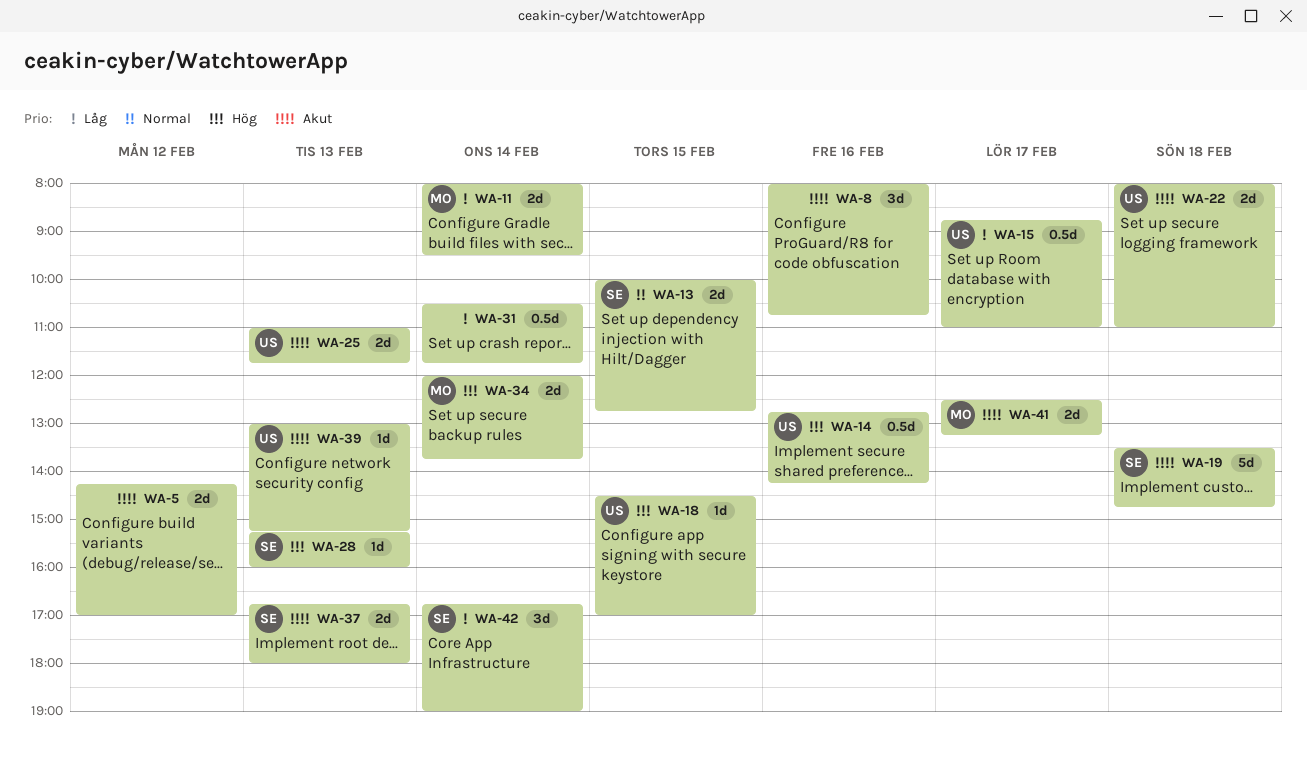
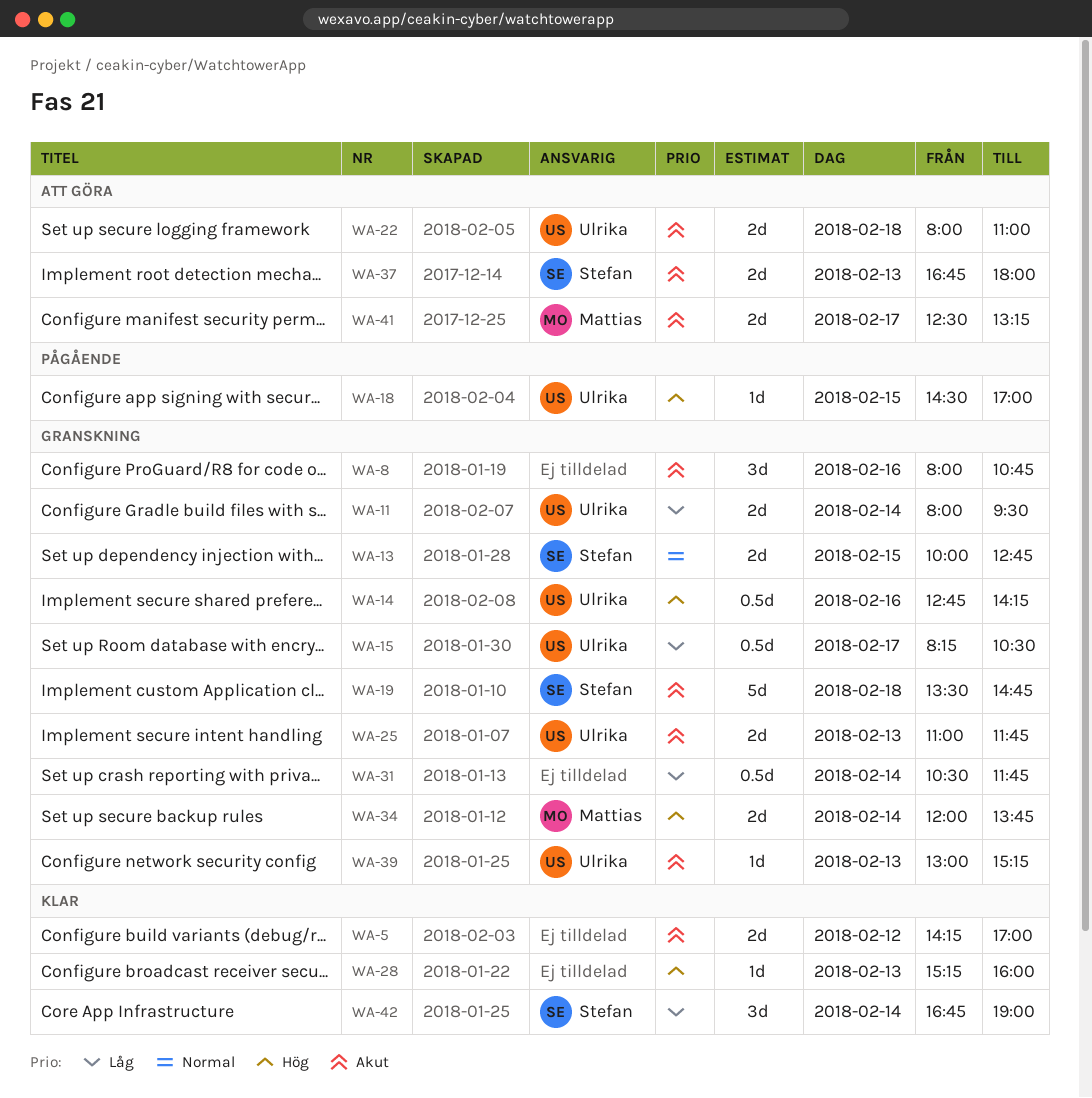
WA-11, owner: Mattias -> Ulrika
WA-15, begins: 08:45 -> 08:15
WA-15, ends: 11:00 -> 10:30
WA-28, owner: Stefan -> none

